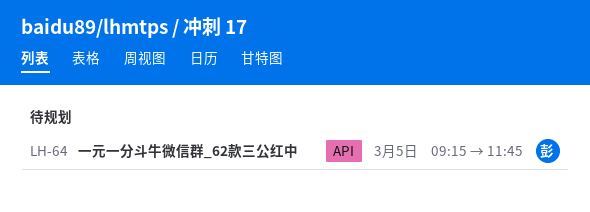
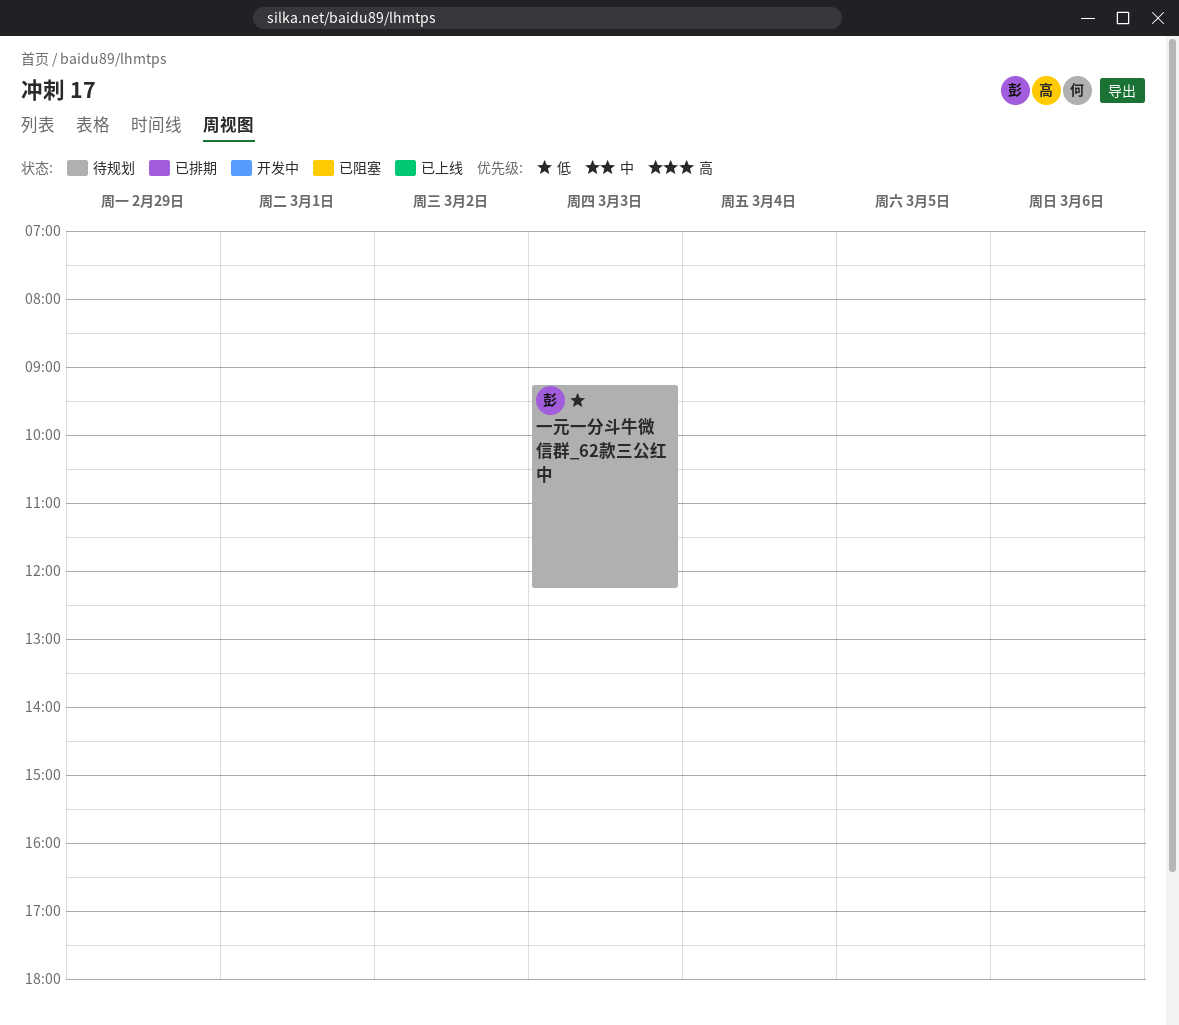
一元一分斗牛微信群_62款三公红中, day: Mar 5 -> Mar 3
一元一分斗牛微信群_62款三公红中, ends: 11:45 -> 12:15

